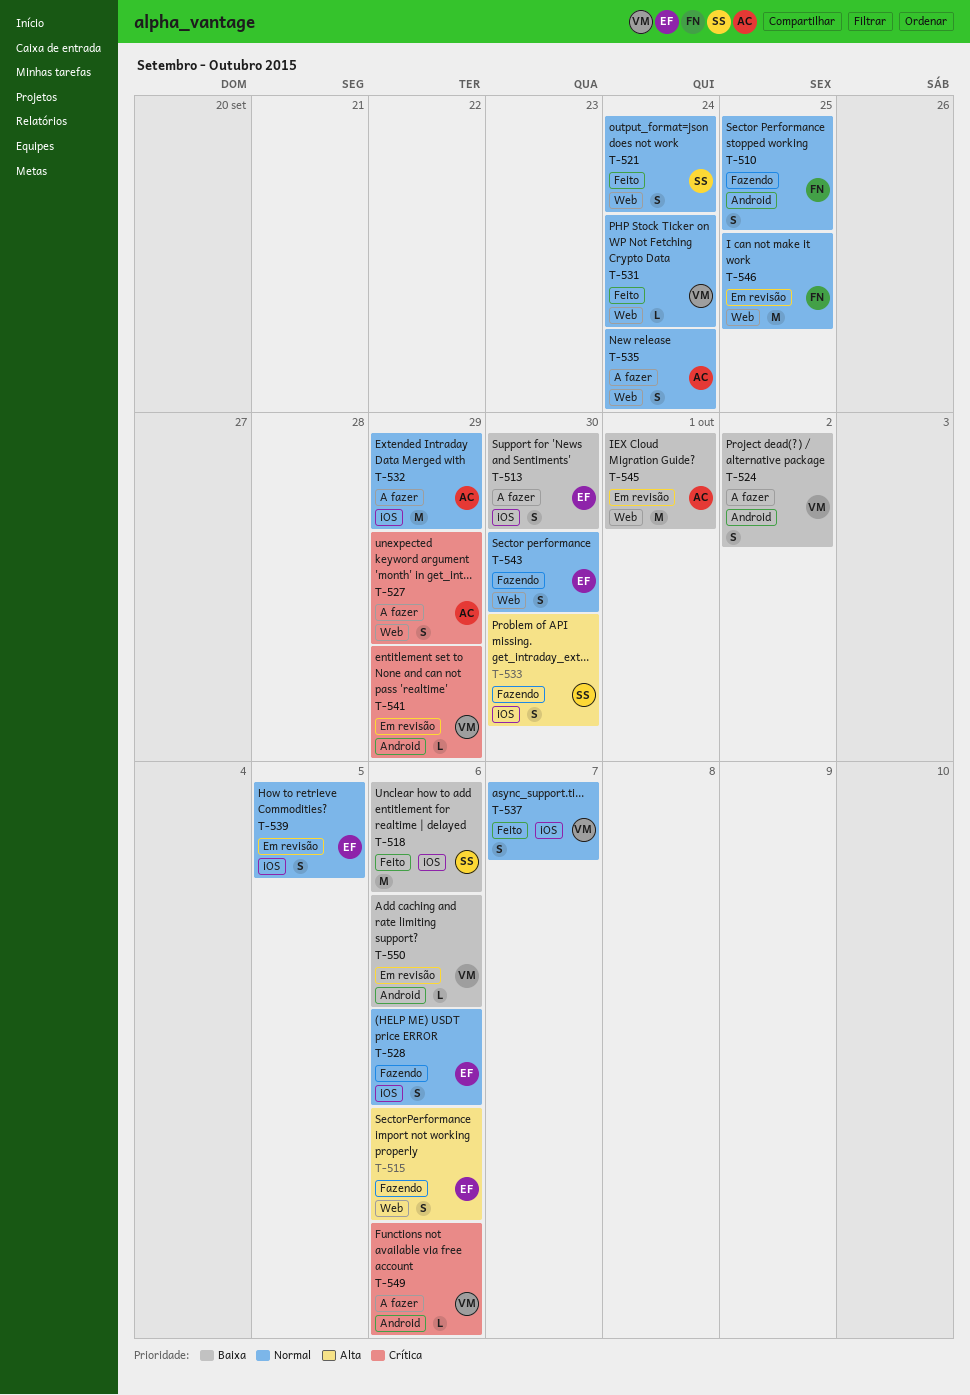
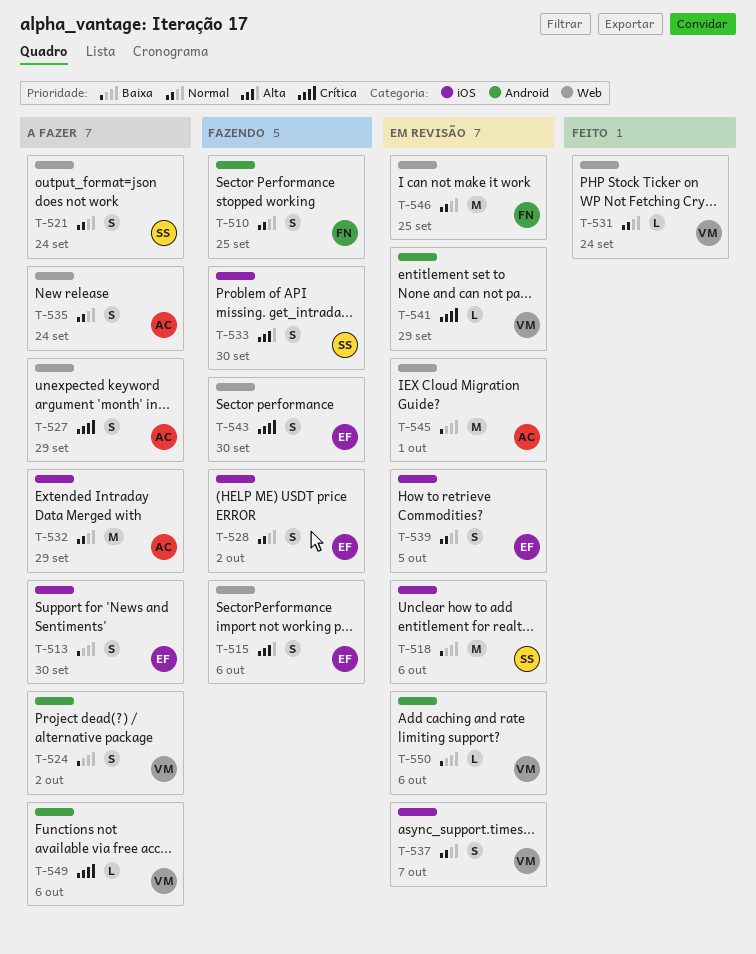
T-518, status: Feito -> Em revisão
T-521, status: Feito -> A fazer
T-528, due: Oct 6 -> Oct 2
T-537, status: Feito -> Em revisão
T-543, priority: Normal -> Crítica

